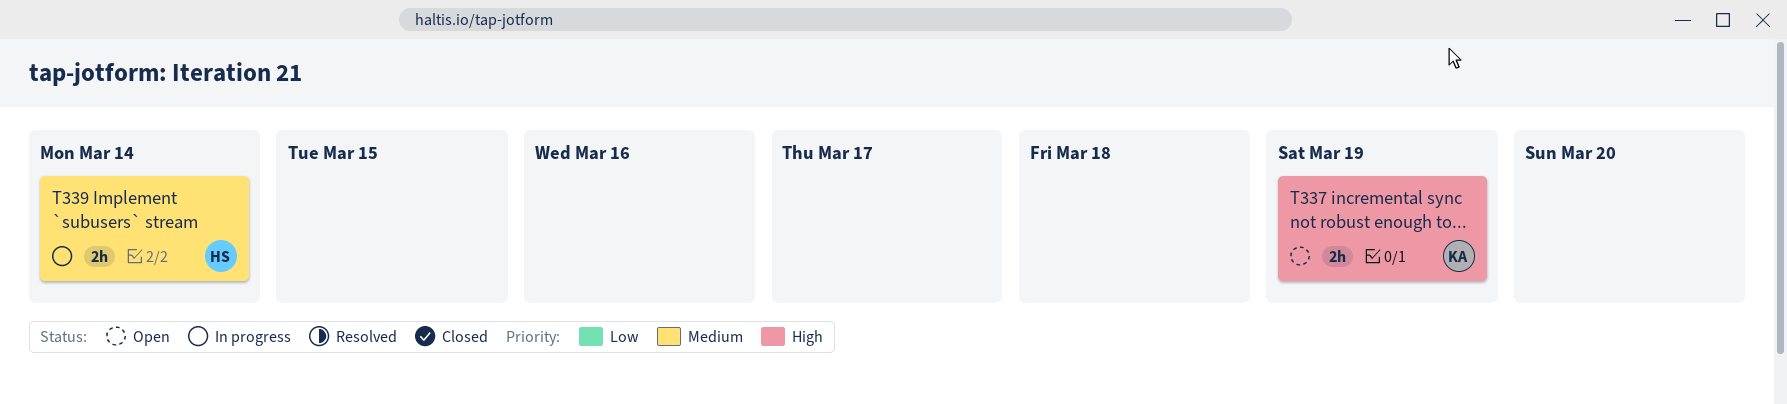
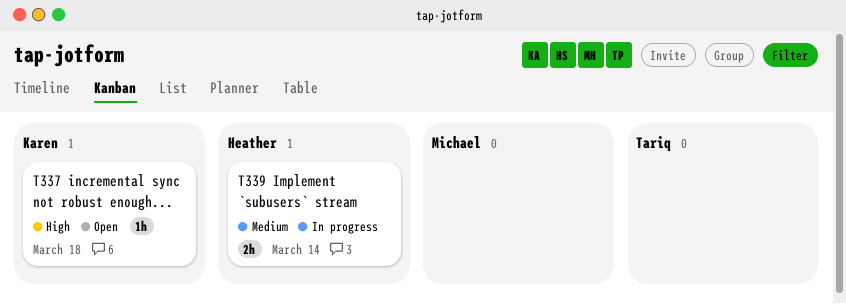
T337, estimate: 2h -> 1h
T337, due: Mar 19 -> Mar 18

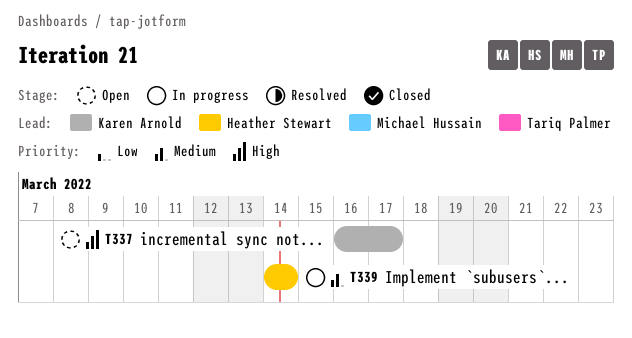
T337, due: Mar 18 -> Mar 17

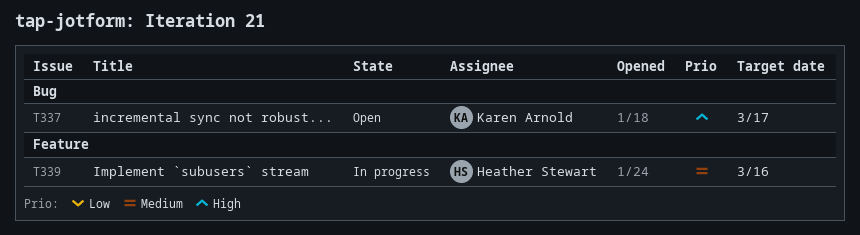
T339, due: Mar 14 -> Mar 16

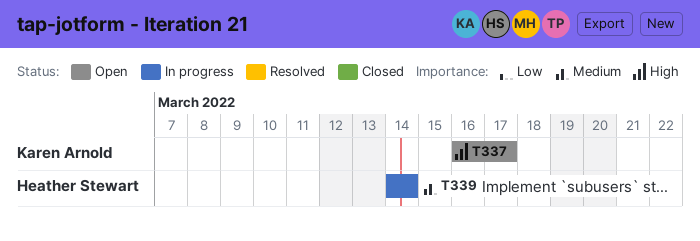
T339, due: Mar 16 -> Mar 14

